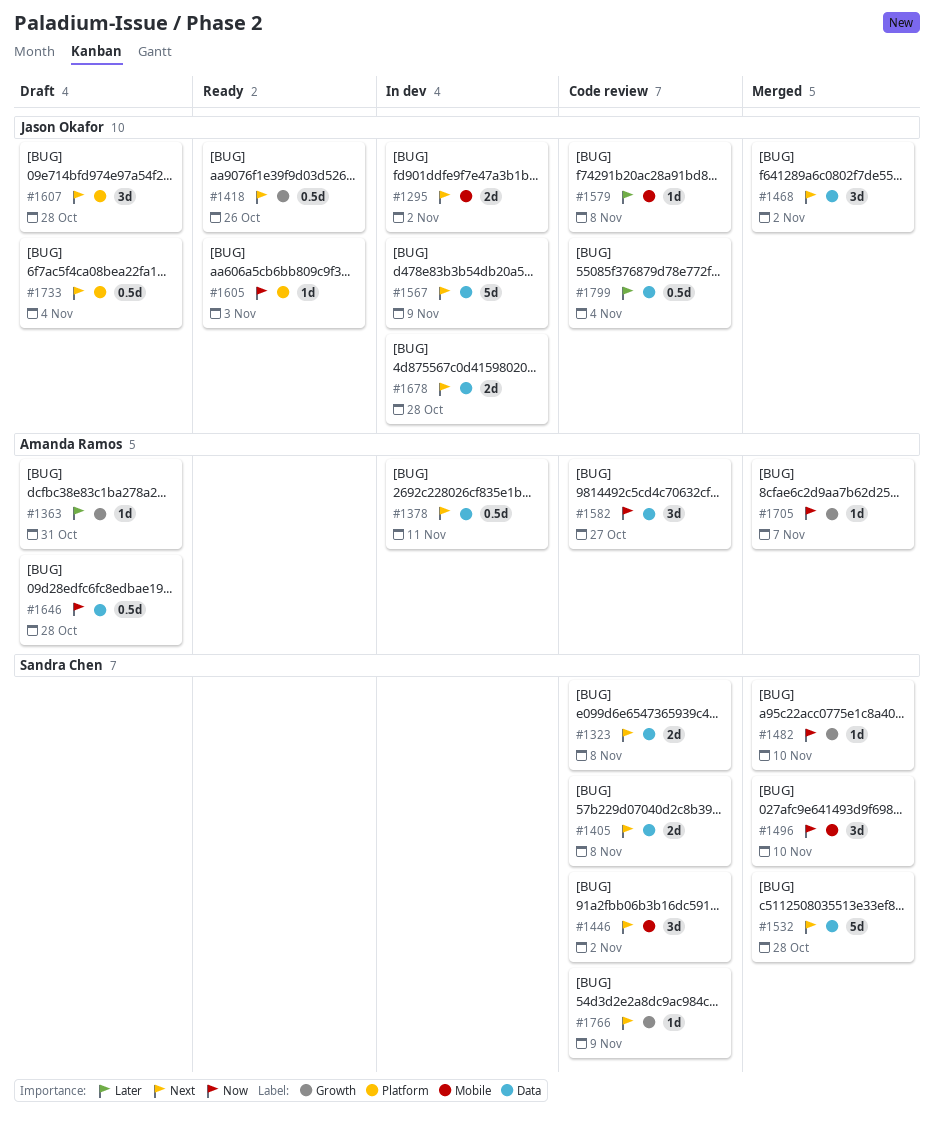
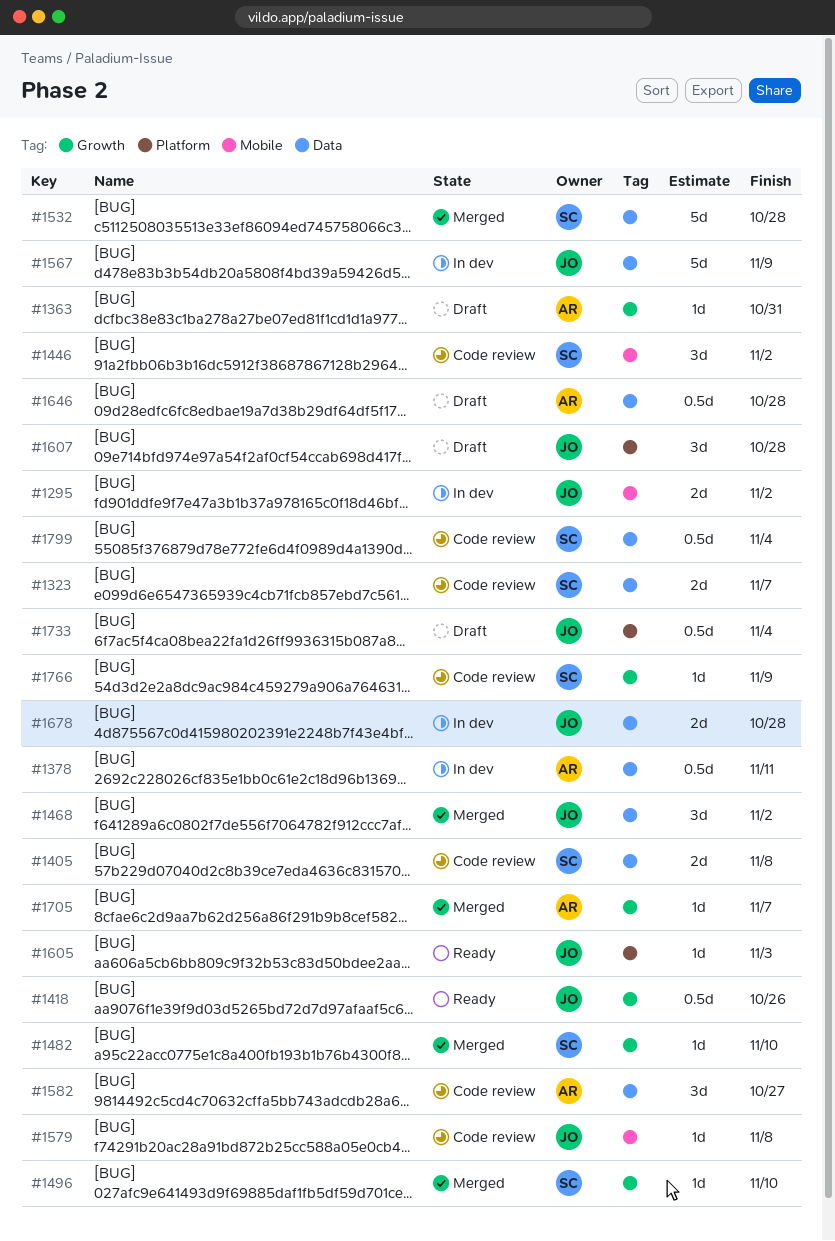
#1323, due: Nov 8 -> Nov 7
#1496, label: Mobile -> Growth
#1496, estimate: 3d -> 1d
#1799, owner: Jason Okafor -> Sandra Chen

